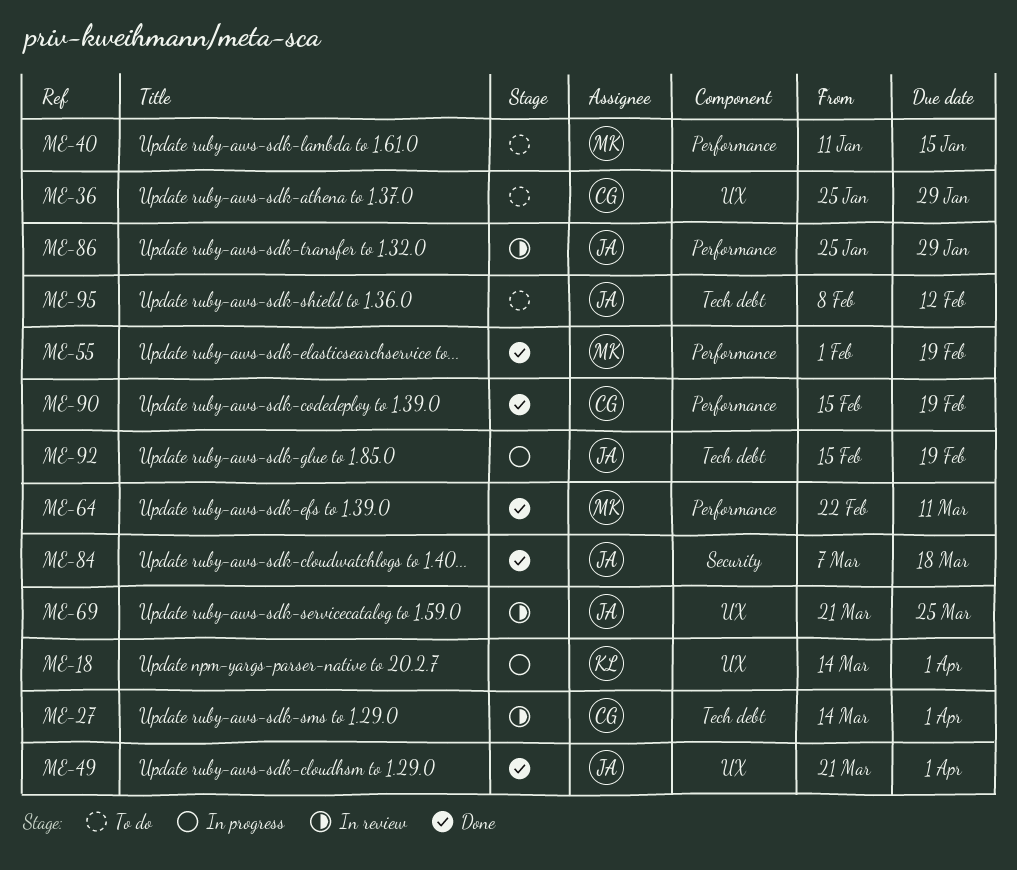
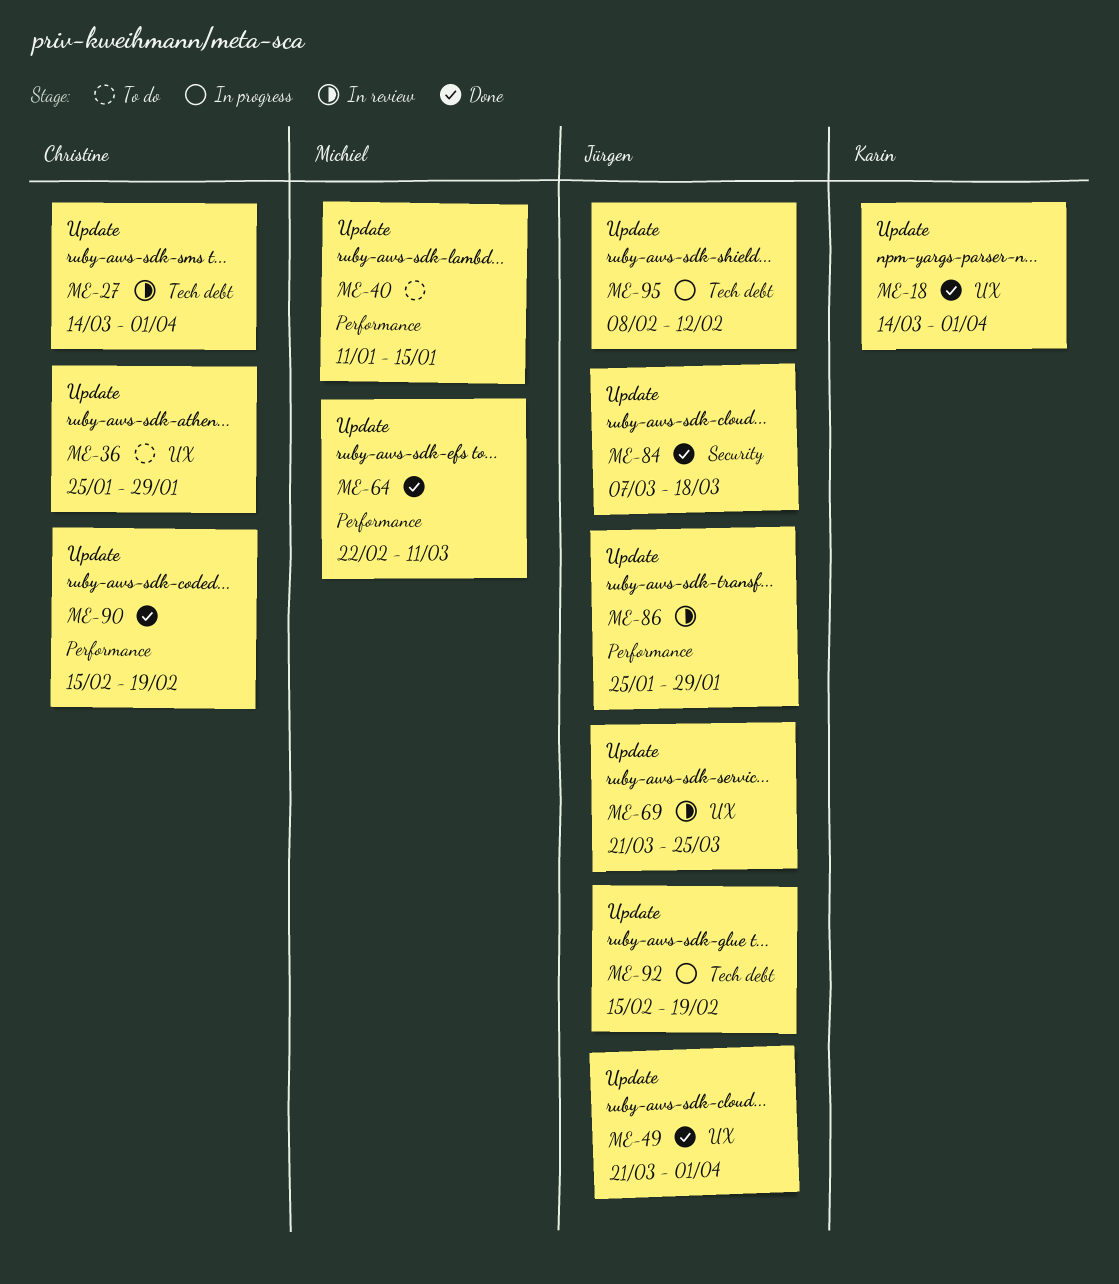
ME-18, status: In progress -> Done
ME-55: present -> none
ME-95, status: To do -> In progress

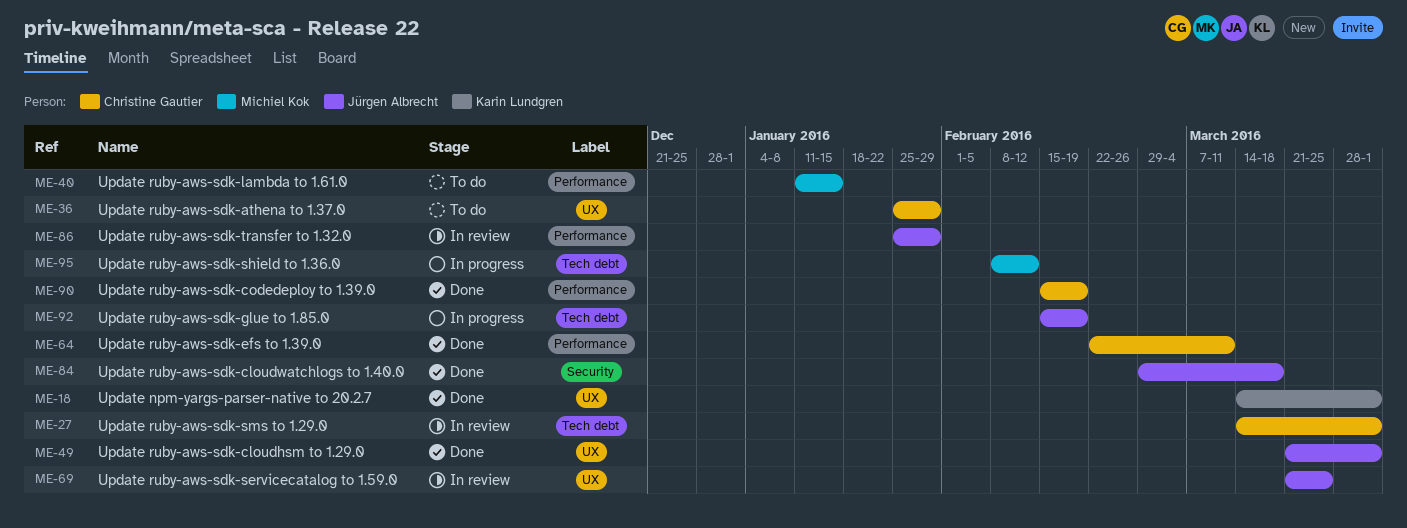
ME-64, owner: Michiel Kok -> Christine Gautier
ME-84, start: Mar 7 -> Feb 29
ME-95, owner: Jürgen Albrecht -> Michiel Kok

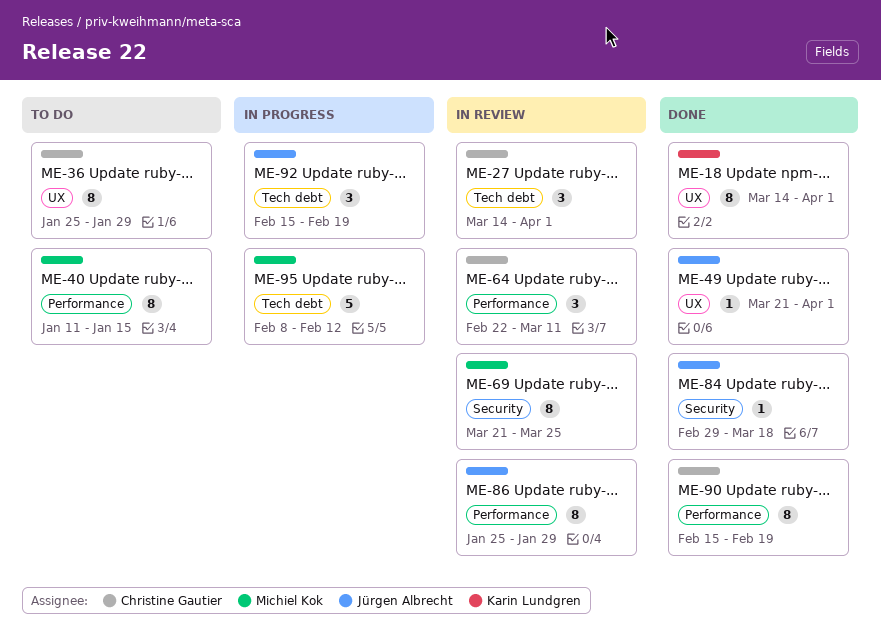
ME-64, status: Done -> In review
ME-69, owner: Jürgen Albrecht -> Michiel Kok
ME-69, label: UX -> Security

